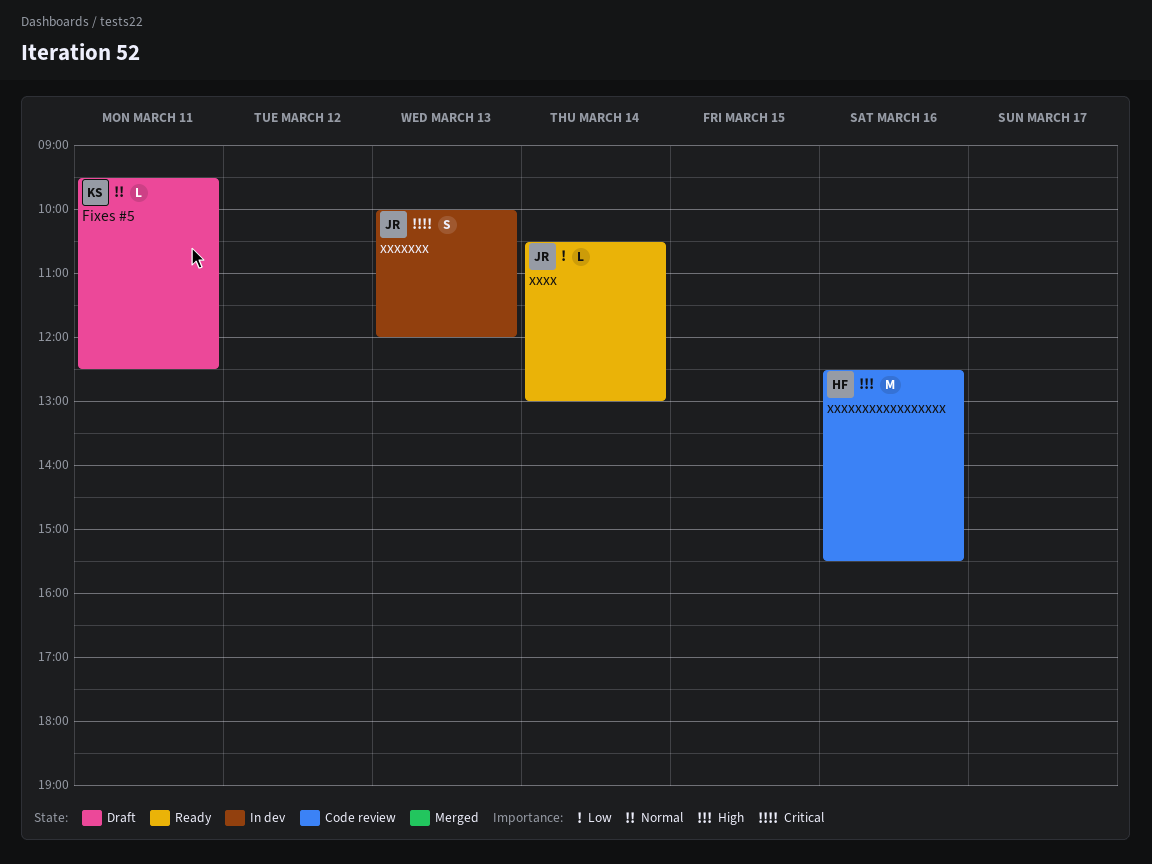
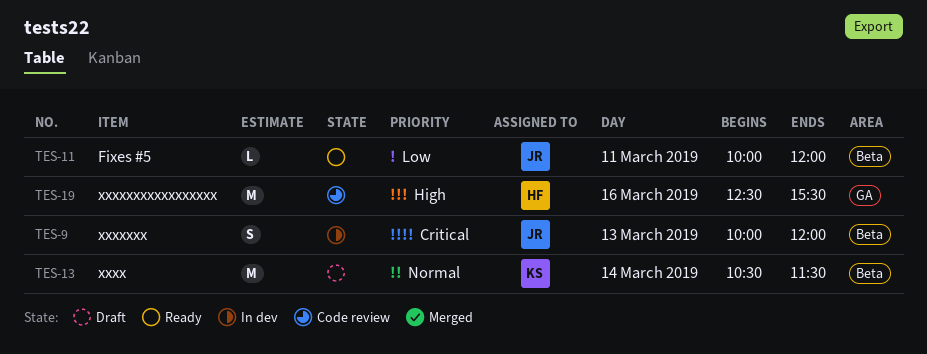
Fixes #5, status: Draft -> Ready
Fixes #5, owner: KS -> JR
Fixes #5, priority: Normal -> Low
Fixes #5, begins: 09:30 -> 10:00
Fixes #5, ends: 12:30 -> 12:00
xxxx, status: Ready -> Draft
xxxx, owner: JR -> KS
xxxx, priority: Low -> Normal
xxxx, estimate: L -> M
xxxx, ends: 13:00 -> 11:30

